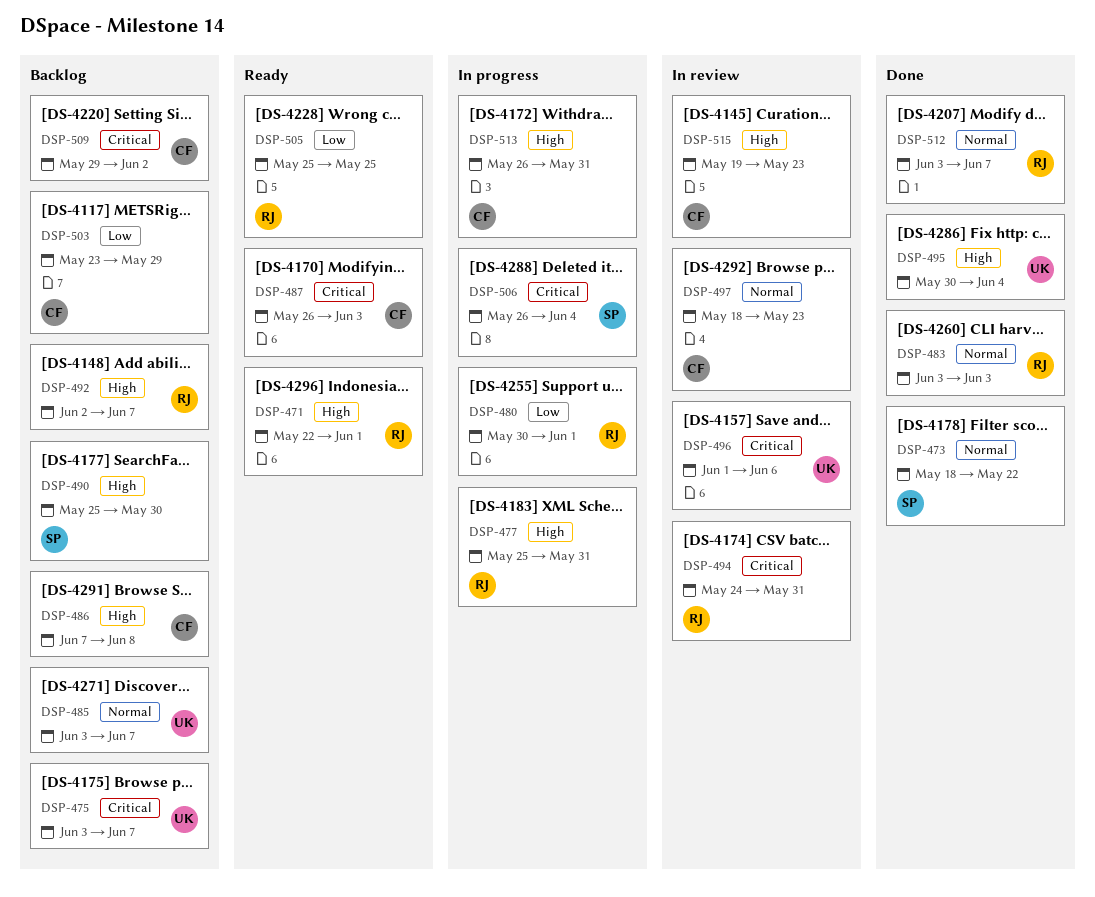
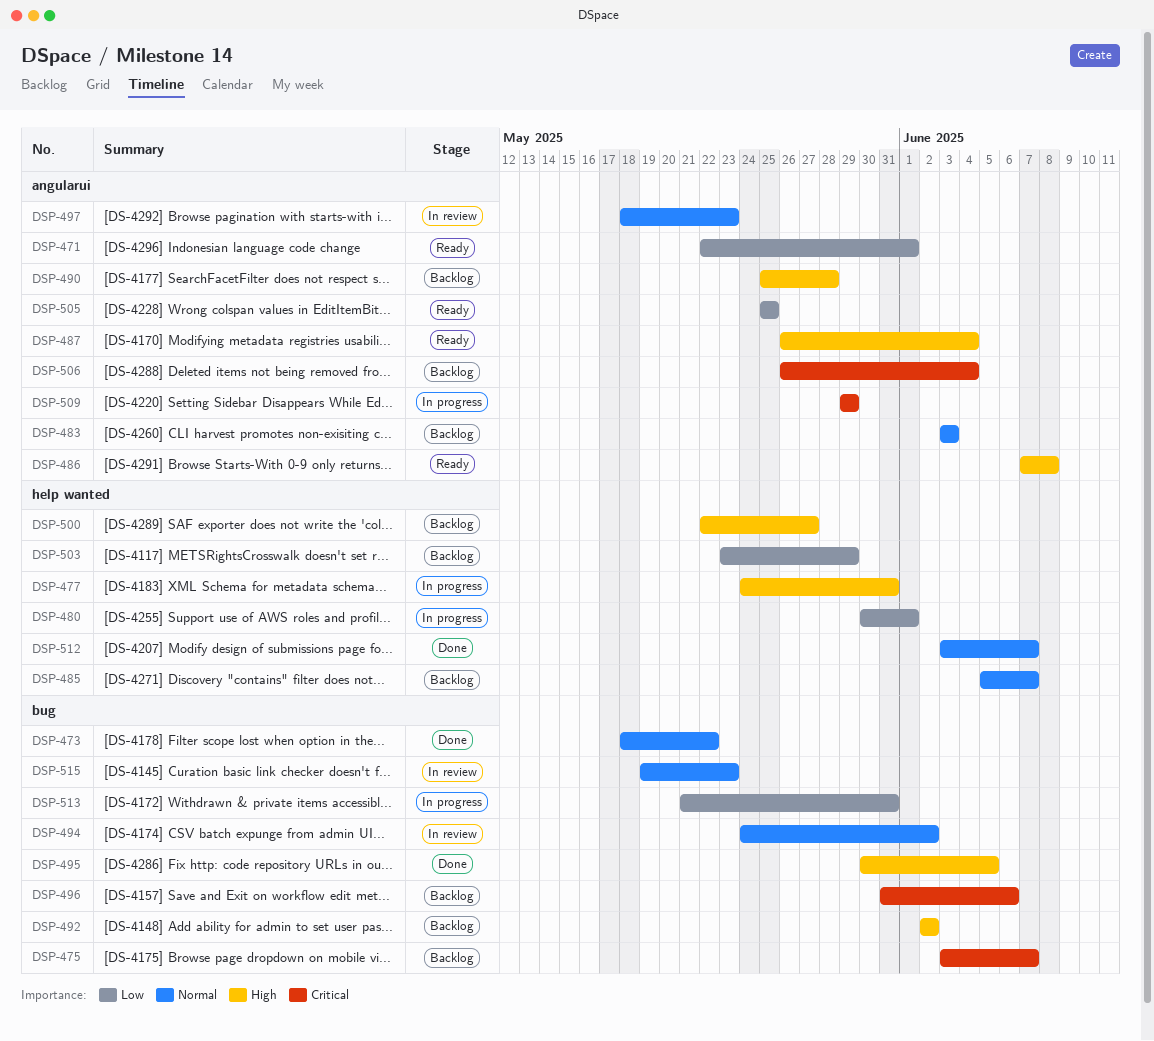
DSP-471, priority: High -> Low
DSP-477, start: May 25 -> May 24
DSP-483, status: Done -> Backlog
DSP-485, start: Jun 3 -> Jun 5
DSP-486, status: Backlog -> Ready
DSP-487, priority: Critical -> High
DSP-487, due: Jun 3 -> Jun 4
DSP-490, due: May 30 -> May 28
DSP-492, due: Jun 7 -> Jun 2
DSP-494, priority: Critical -> Normal
DSP-494, due: May 31 -> Jun 2
DSP-495, due: Jun 4 -> Jun 5
DSP-496, status: In review -> Backlog
DSP-496, start: Jun 1 -> May 31
DSP-500: none -> present
DSP-506, status: In progress -> Backlog
DSP-509, status: Backlog -> In progress
DSP-509, due: Jun 2 -> May 29
DSP-513, priority: High -> Low
DSP-513, start: May 26 -> May 21
DSP-515, priority: High -> Normal

